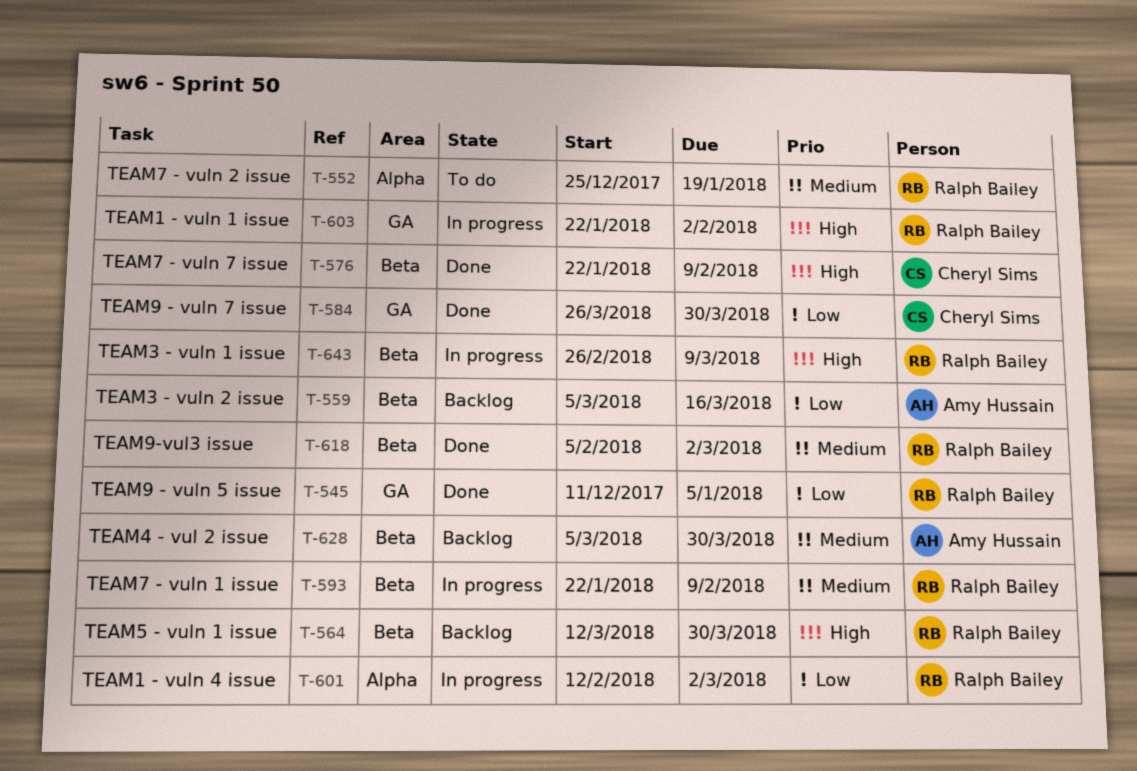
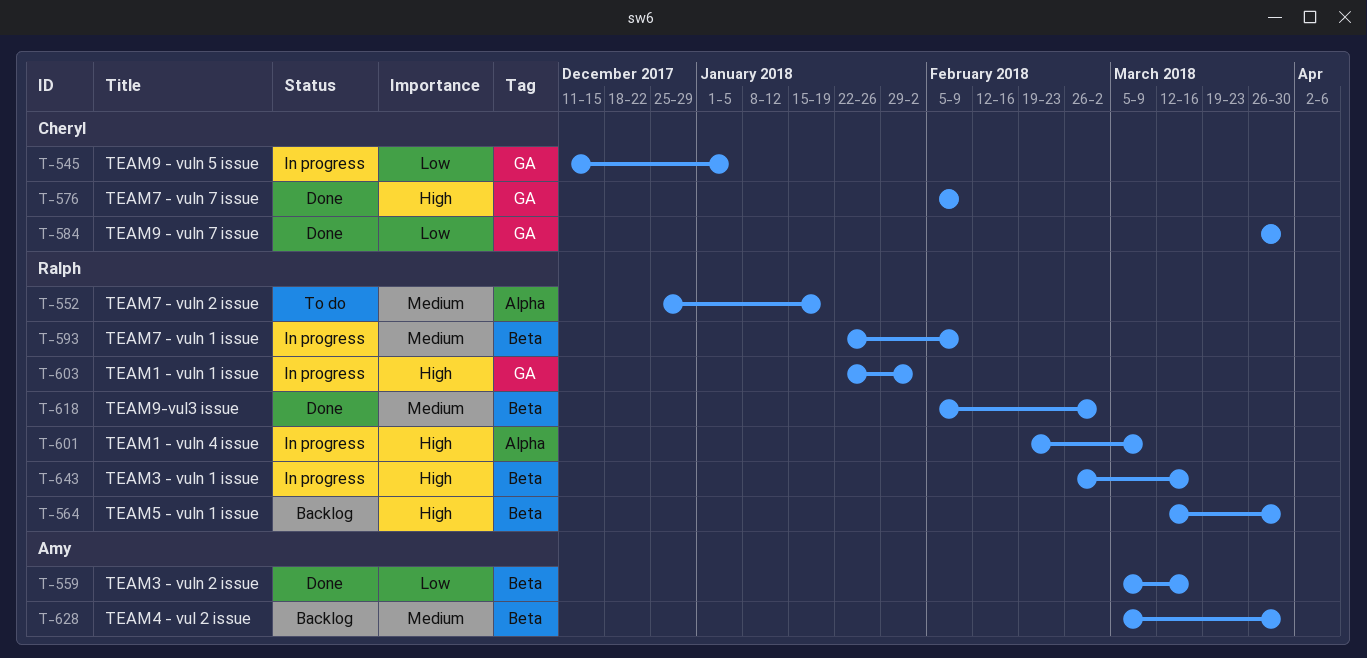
T-545, status: Done -> In progress
T-545, owner: Ralph Bailey -> Cheryl Sims
T-559, status: Backlog -> Done
T-576, label: Beta -> GA
T-576, start: Jan 22 -> Feb 5
T-601, priority: Low -> High
T-601, start: Feb 12 -> Feb 19
T-601, due: Mar 2 -> Mar 9
T-643, due: Mar 9 -> Mar 16

